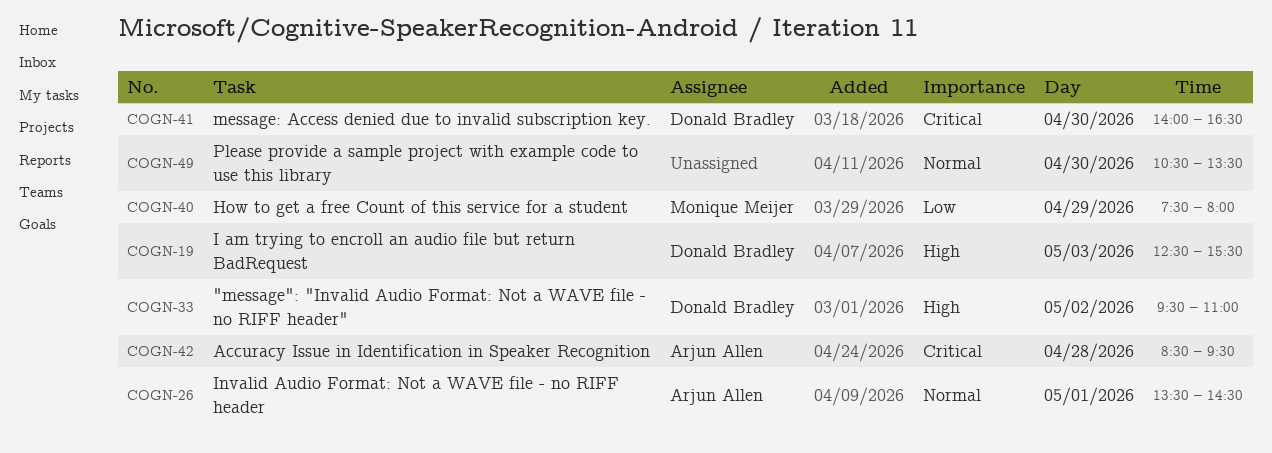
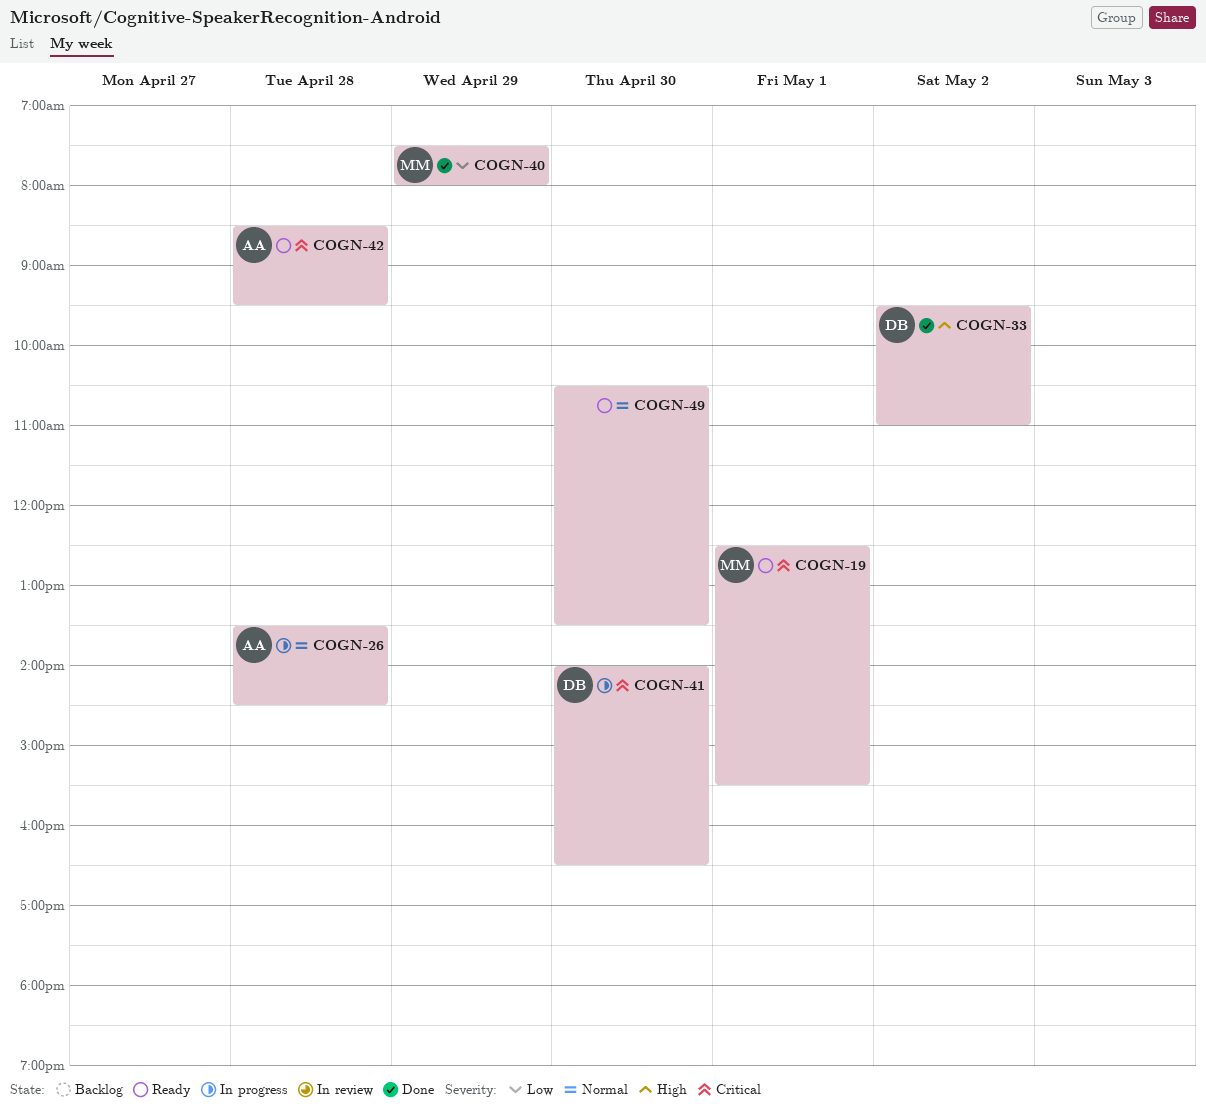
COGN-19, owner: Donald Bradley -> Monique Meijer
COGN-19, priority: High -> Critical
COGN-19, day: May 3 -> May 1
COGN-26, day: May 1 -> Apr 28

